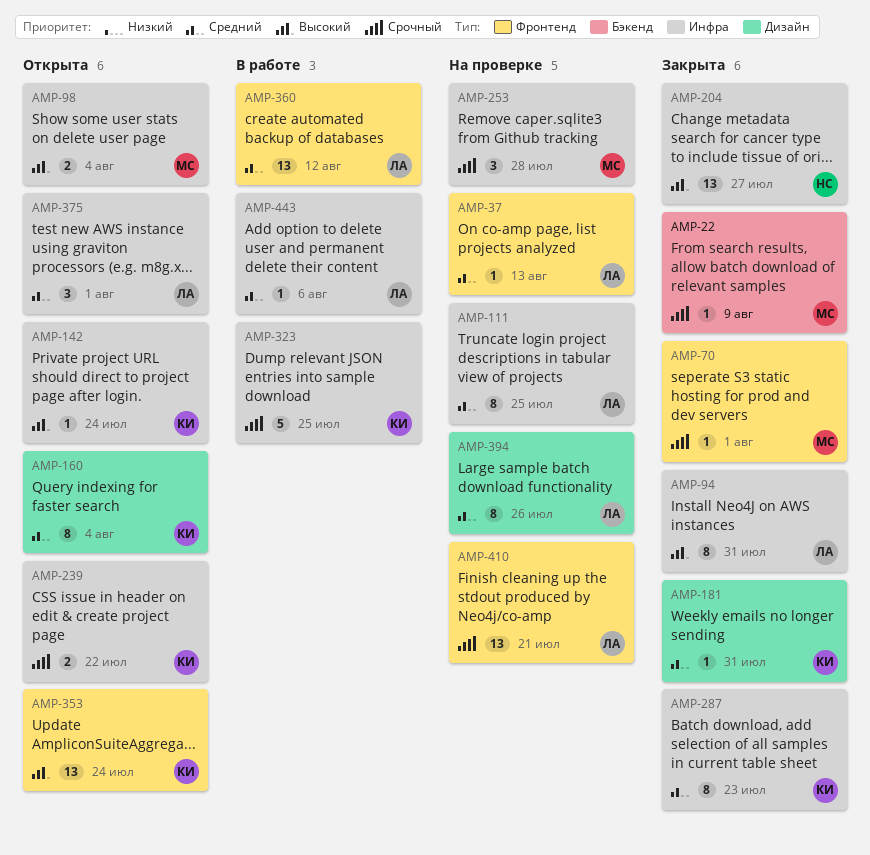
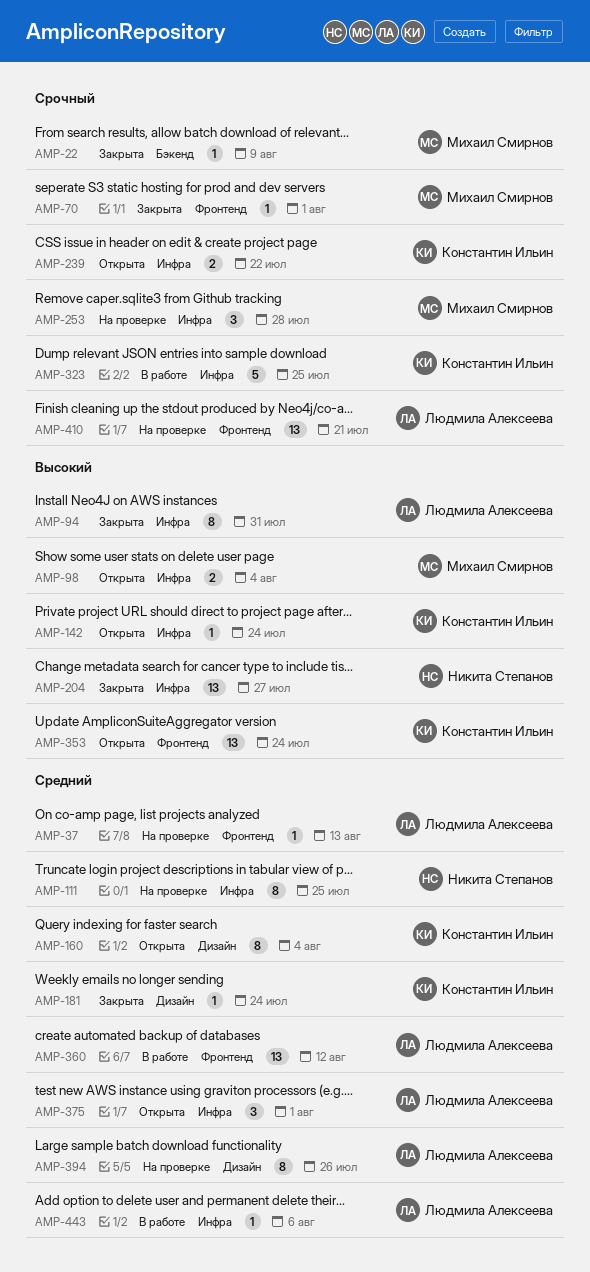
AMP-111, owner: Людмила Алексеева -> Никита Степанов
AMP-181, due: Jul 31 -> Jul 24
AMP-287: present -> none

